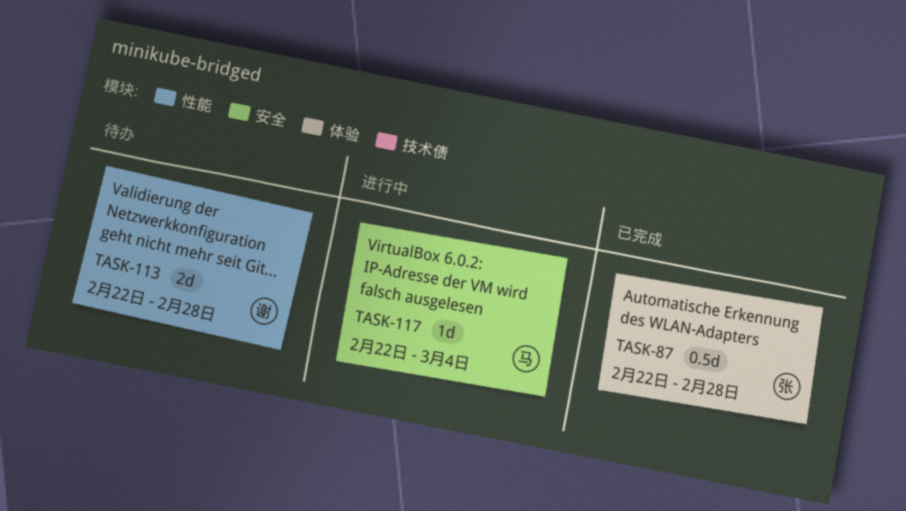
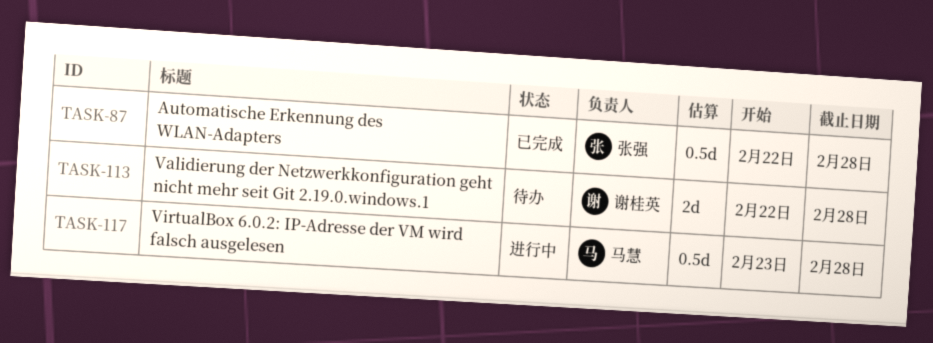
TASK-117, estimate: 1d -> 0.5d
TASK-117, start: Feb 22 -> Feb 23
TASK-117, due: Mar 4 -> Feb 28

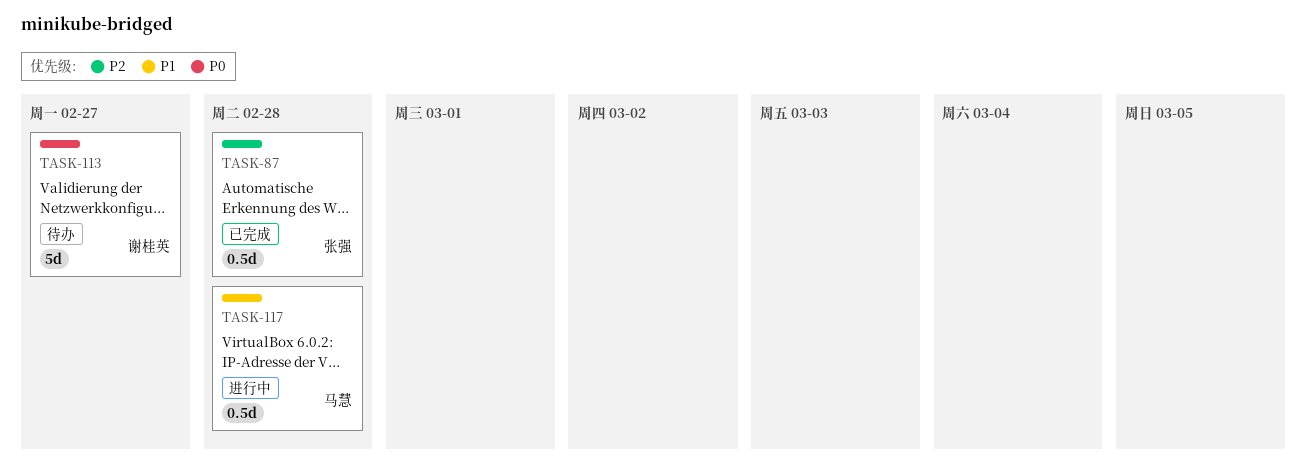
TASK-113, estimate: 2d -> 5d
TASK-113, due: Feb 28 -> Feb 27

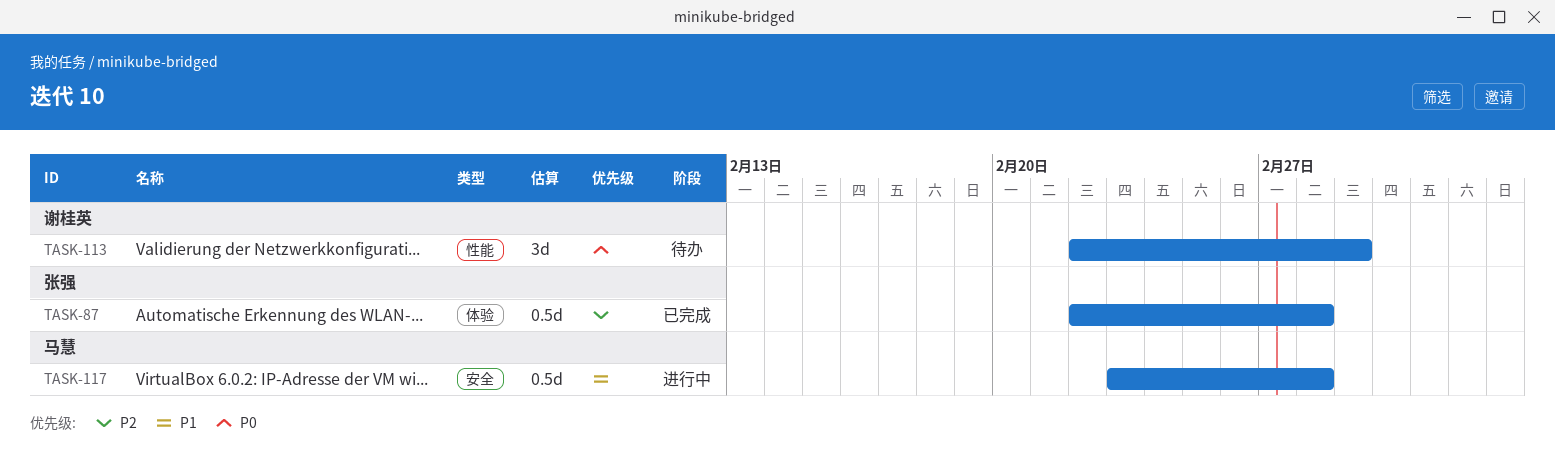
TASK-113, estimate: 5d -> 3d
TASK-113, due: Feb 27 -> Mar 1

